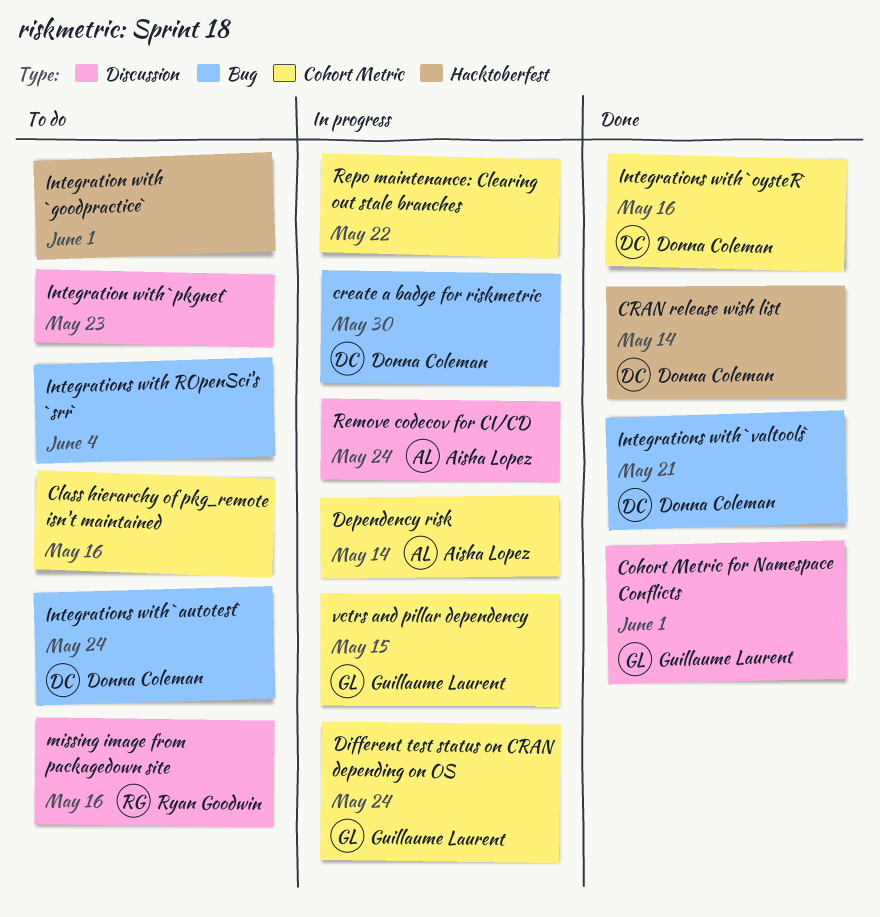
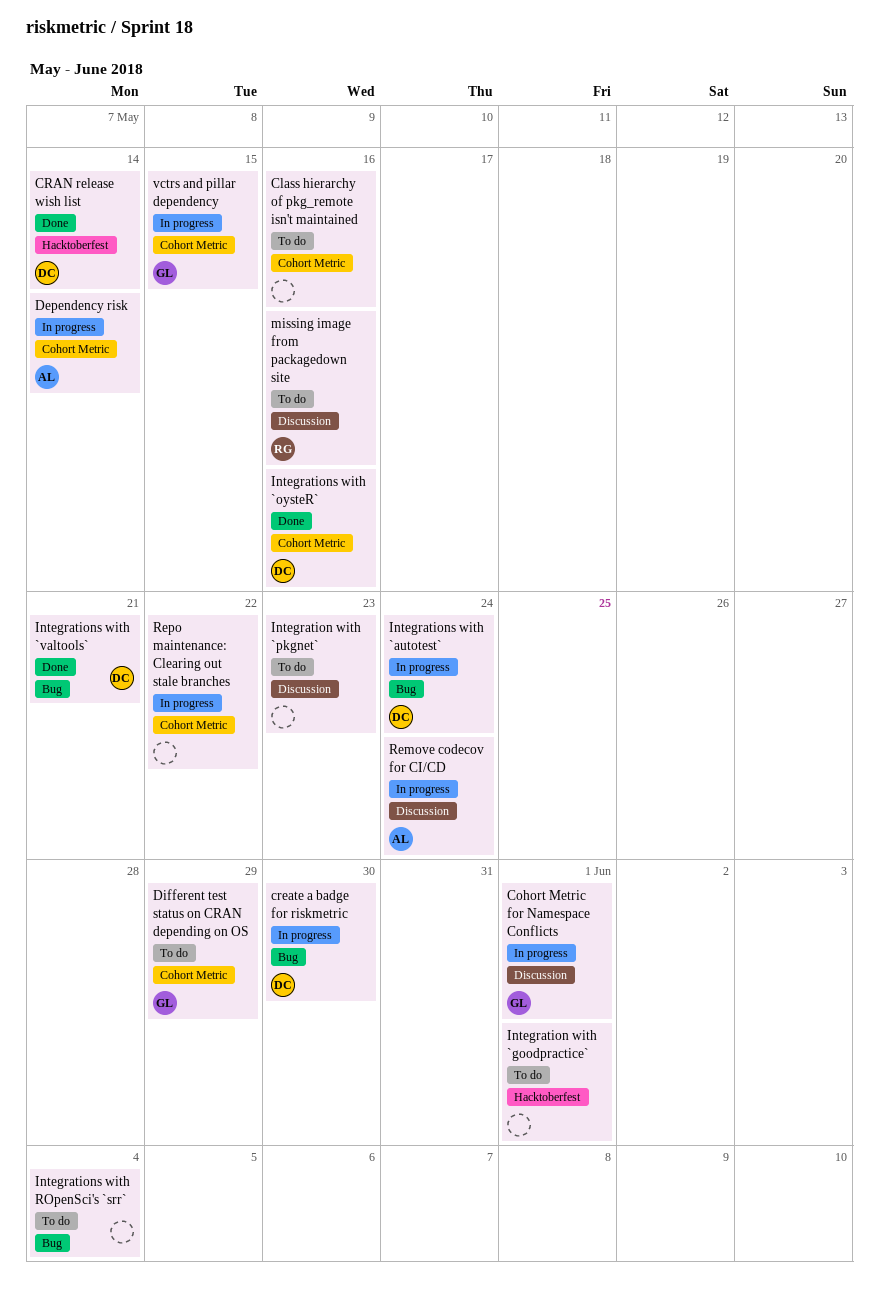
Cohort Metric for Namespace Conflicts, status: Done -> In progress
Different test status on CRAN depending on OS, status: In progress -> To do
Different test status on CRAN depending on OS, due: May 24 -> May 29
Integrations with `autotest`, status: To do -> In progress

